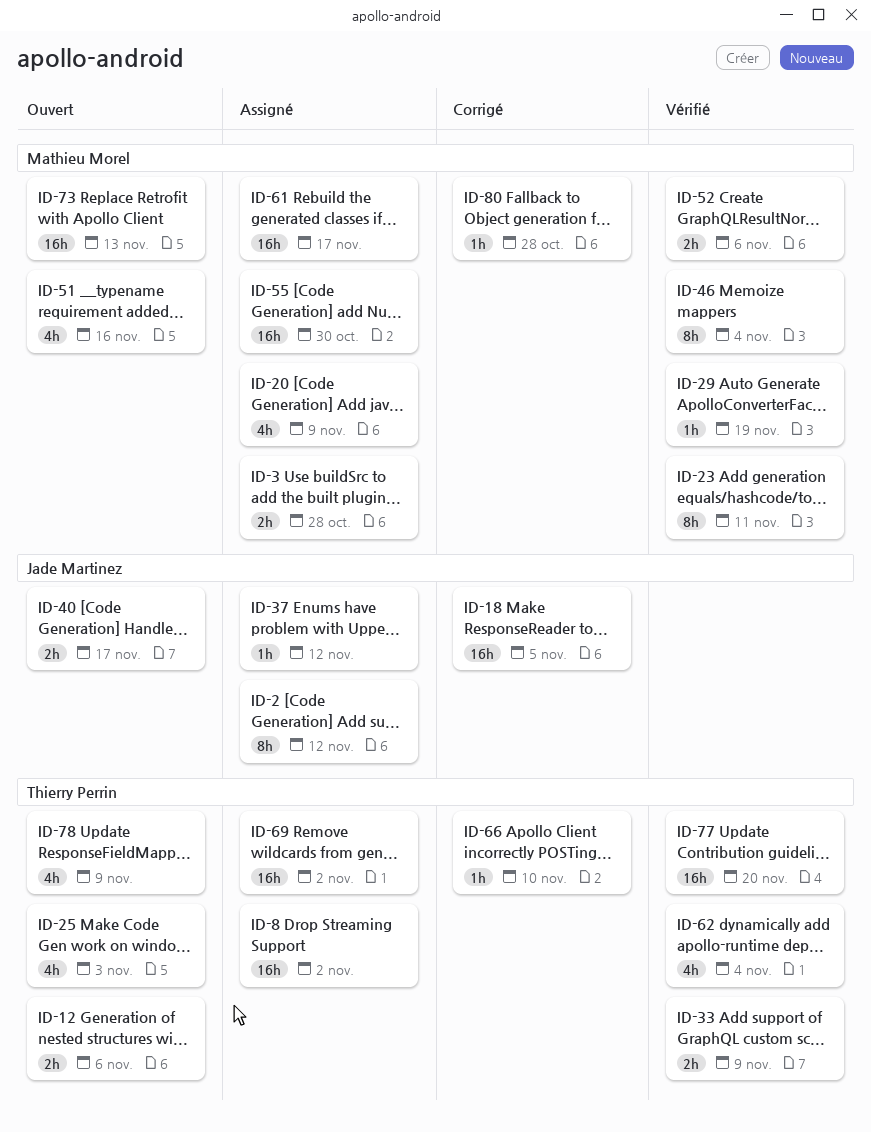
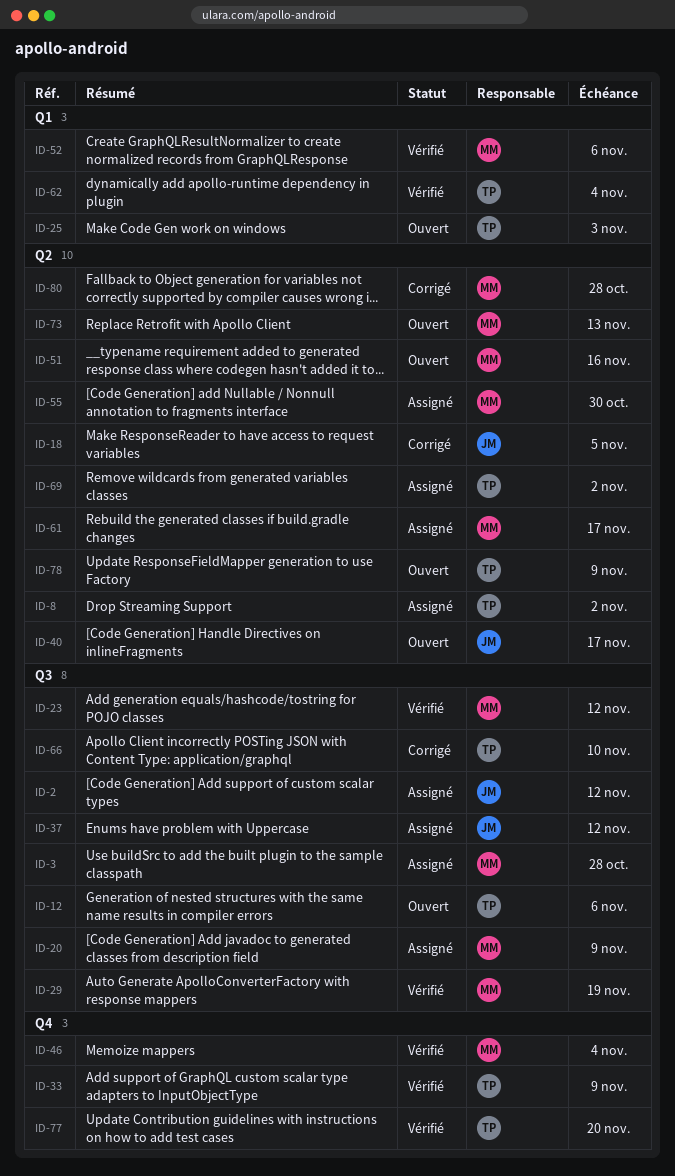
ID-23, due: Nov 11 -> Nov 12

